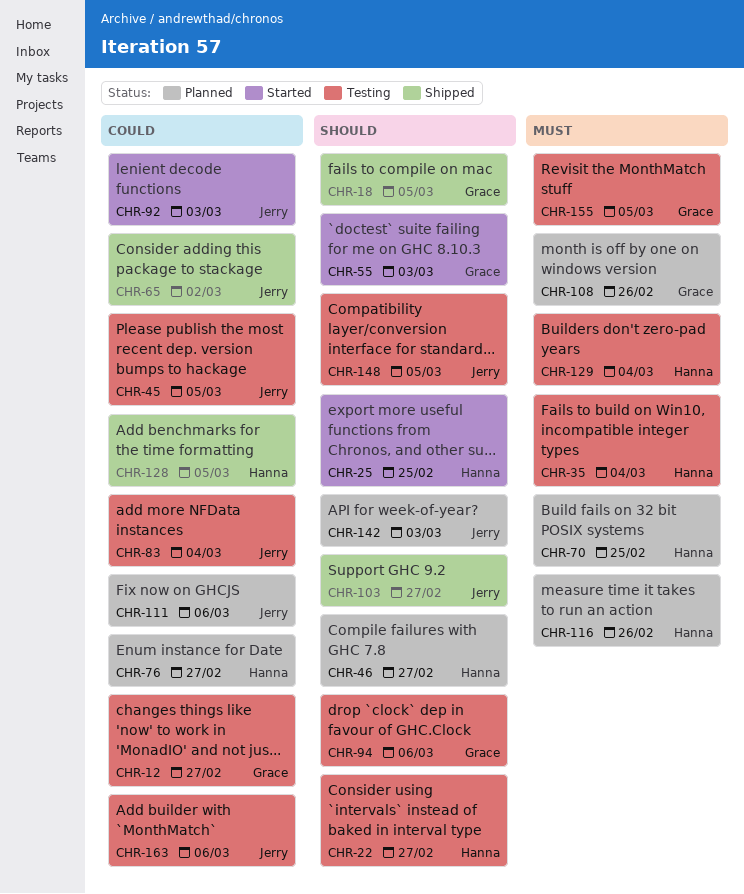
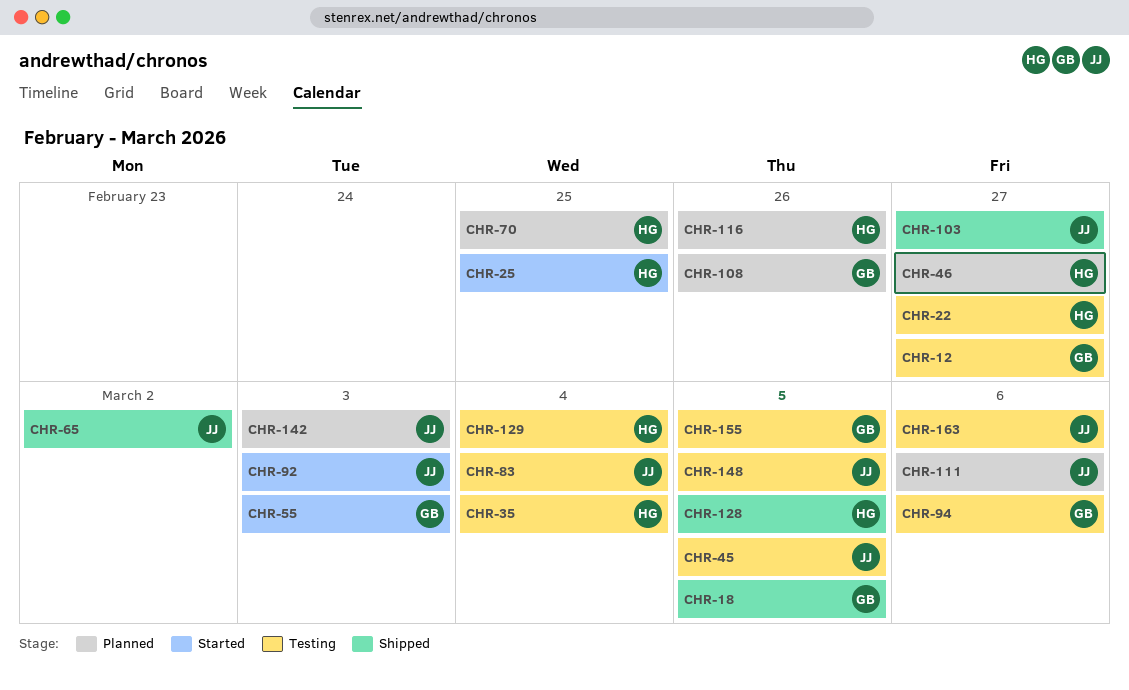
CHR-76: present -> none

